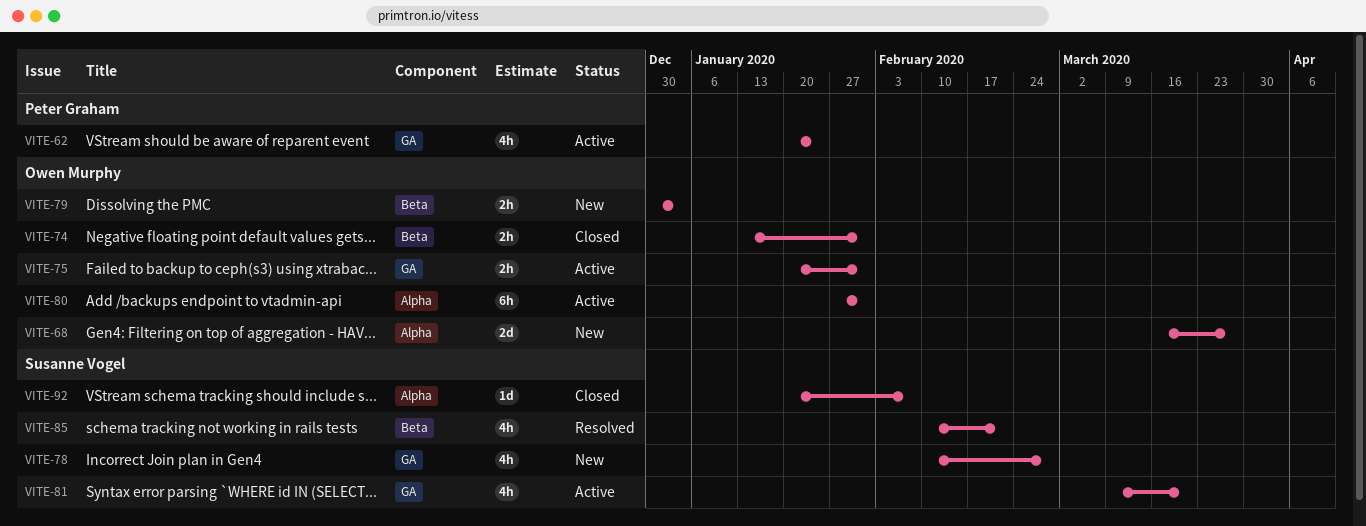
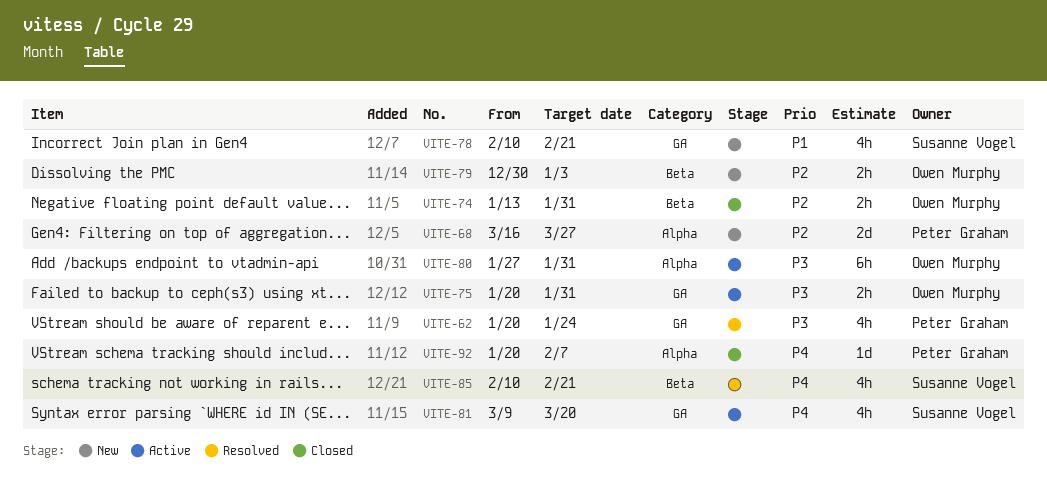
VITE-62, status: Active -> Resolved
VITE-68, owner: Owen Murphy -> Peter Graham
VITE-78, due: Feb 28 -> Feb 21
VITE-92, owner: Susanne Vogel -> Peter Graham

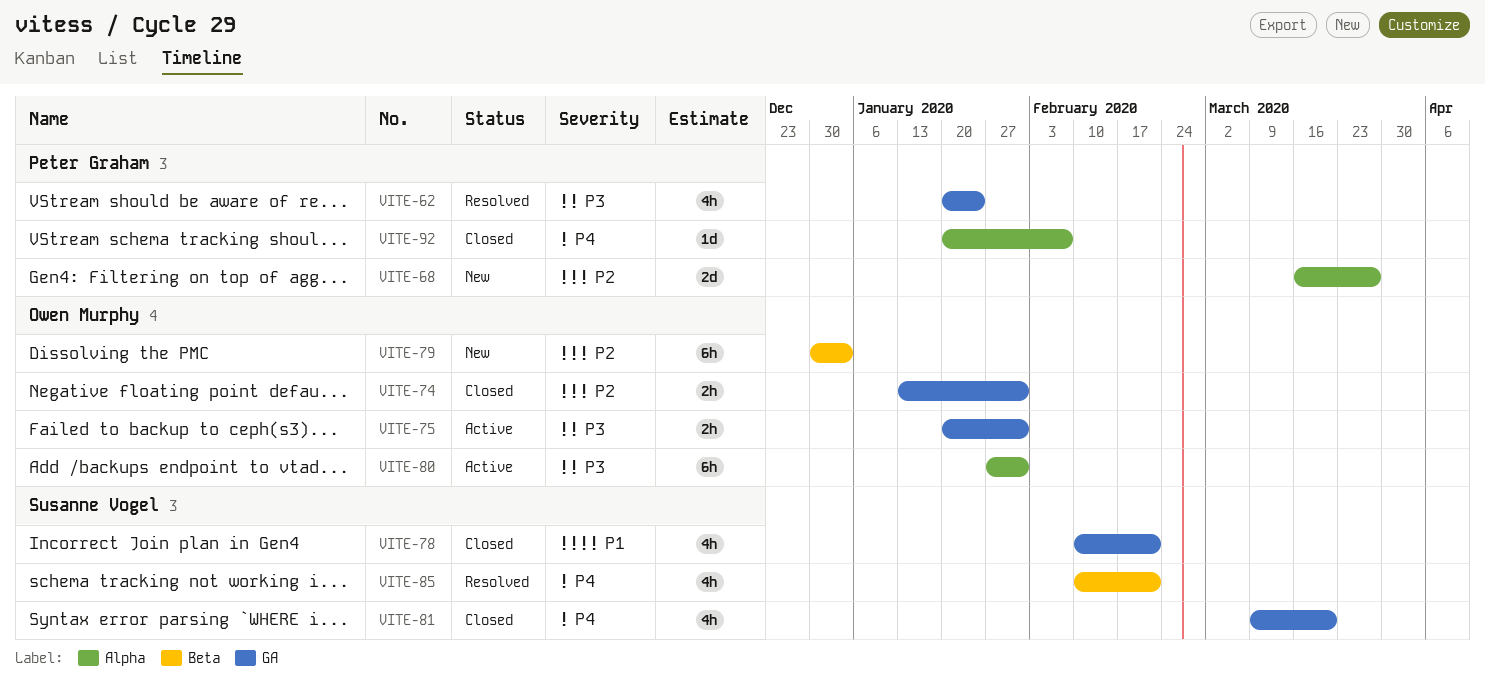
VITE-74, label: Beta -> GA
VITE-78, status: New -> Closed
VITE-79, estimate: 2h -> 6h
VITE-81, status: Active -> Closed

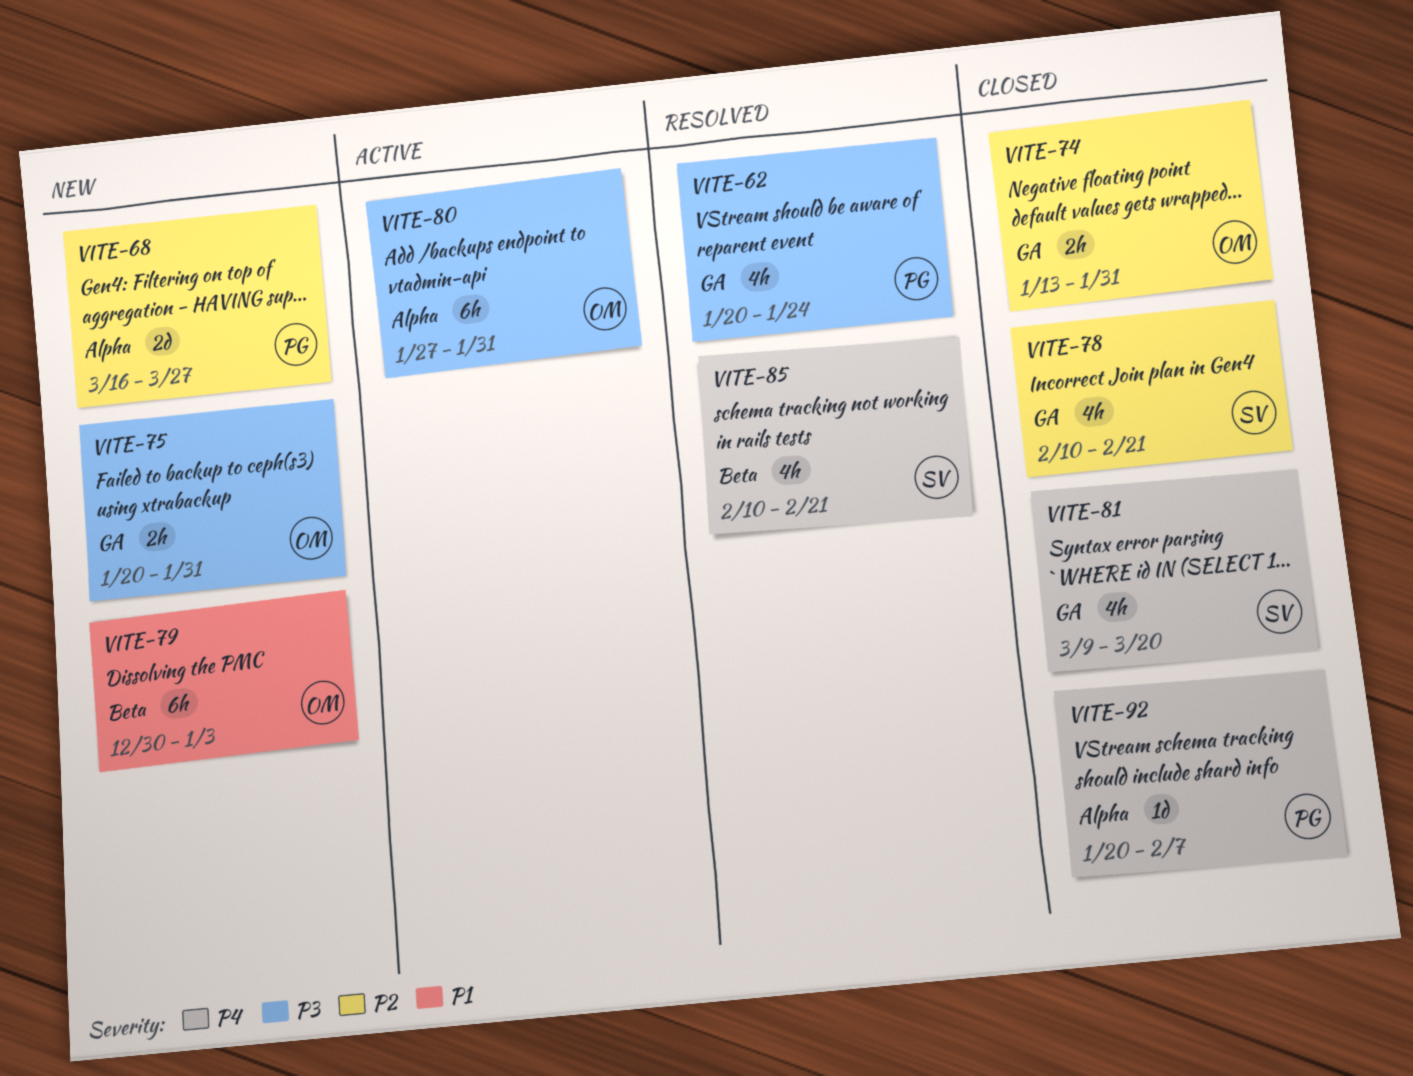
VITE-75, status: Active -> New
VITE-78, priority: P1 -> P2
VITE-79, priority: P2 -> P1

